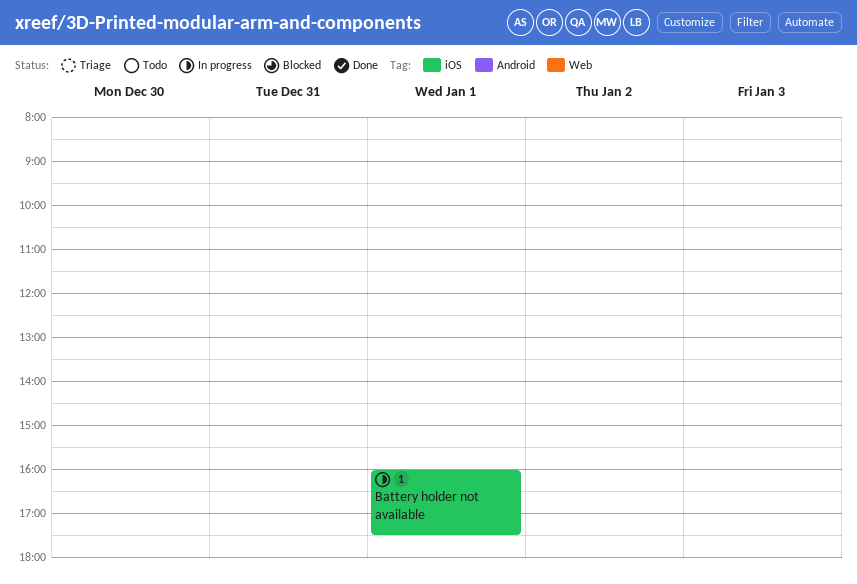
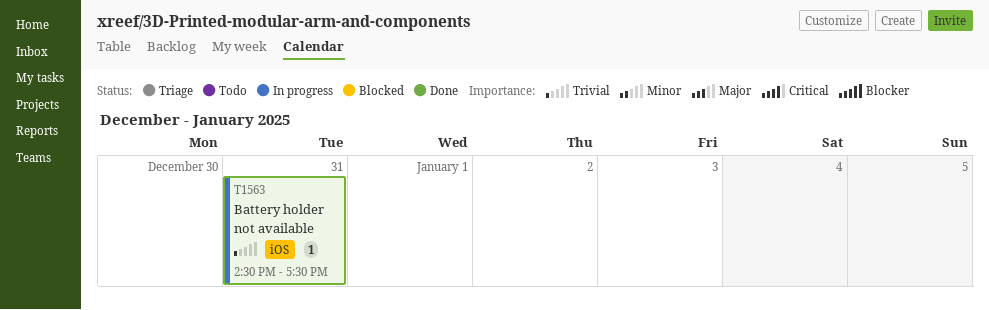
Battery holder not available, day: Jan 1 -> Dec 31
Battery holder not available, begins: 16:00 -> 14:30

